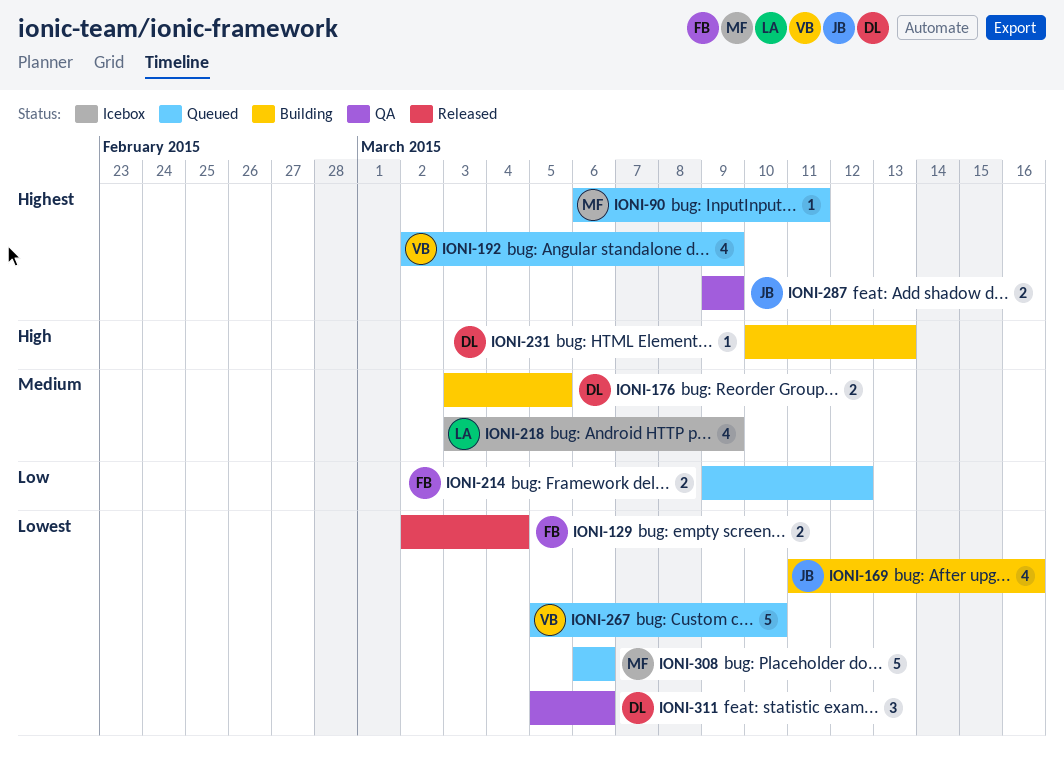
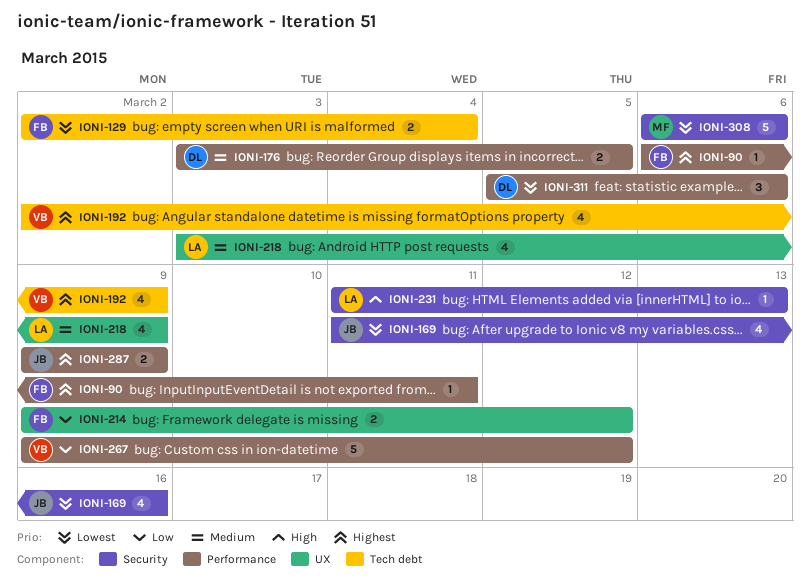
IONI-90, owner: MF -> FB
IONI-231, owner: DL -> LA
IONI-231, start: Mar 10 -> Mar 11
IONI-267, priority: Lowest -> Low
IONI-267, start: Mar 5 -> Mar 9
IONI-267, due: Mar 10 -> Mar 12

